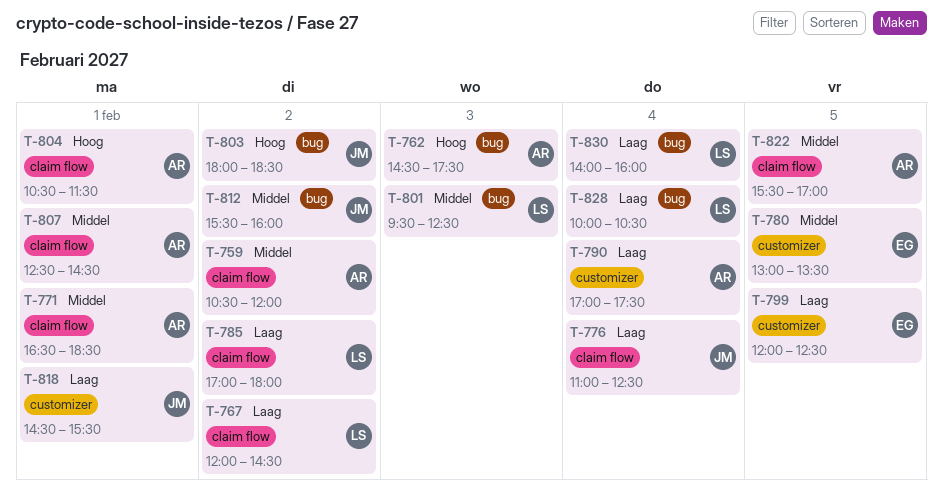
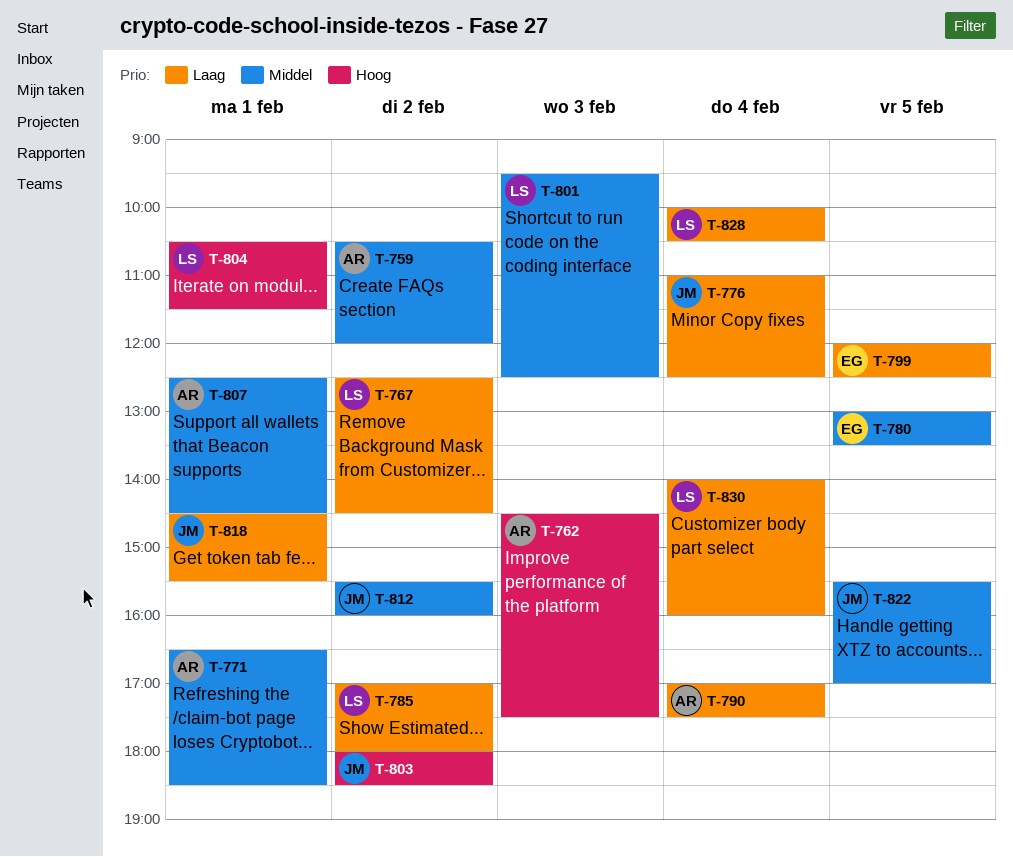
T-767, begins: 12:00 -> 12:30
T-804, owner: AR -> LS
T-822, owner: AR -> JM

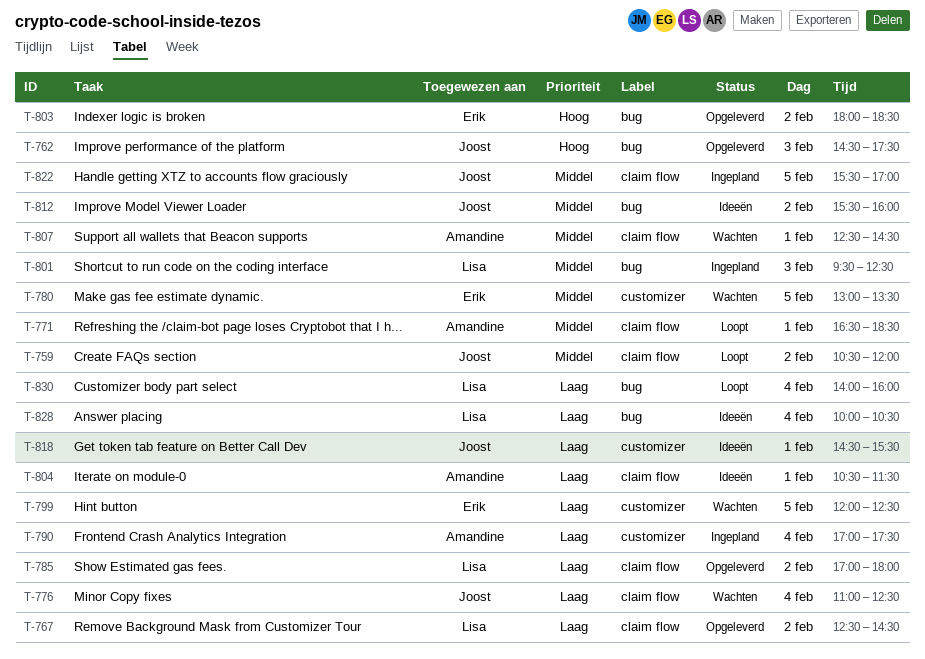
T-759, owner: Amandine -> Joost
T-762, owner: Amandine -> Joost
T-803, owner: Joost -> Erik
T-804, owner: Lisa -> Amandine
T-804, priority: Hoog -> Laag

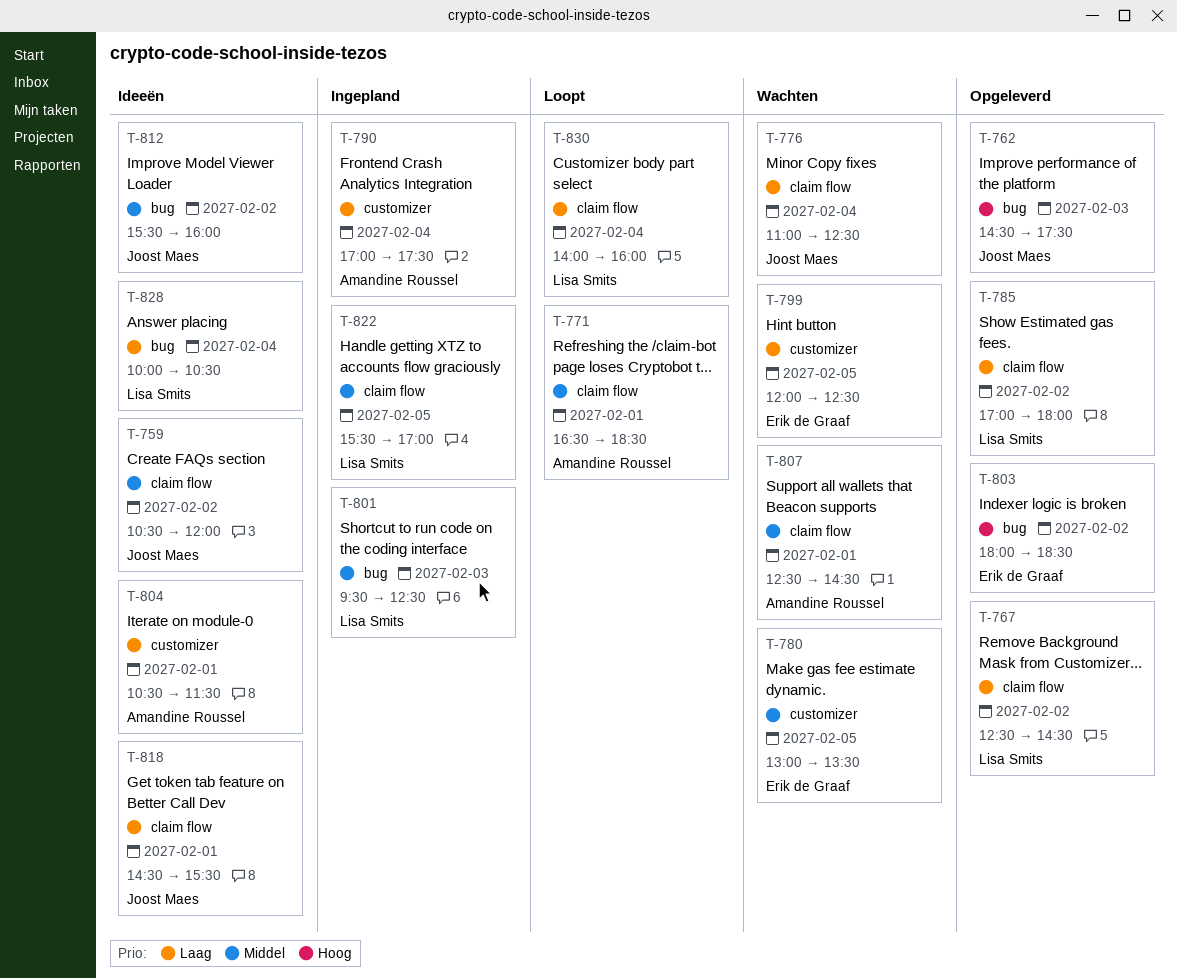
T-759, status: Loopt -> Ideeën
T-804, label: claim flow -> customizer
T-818, label: customizer -> claim flow
T-822, owner: Joost Maes -> Lisa Smits
T-830, label: bug -> claim flow

